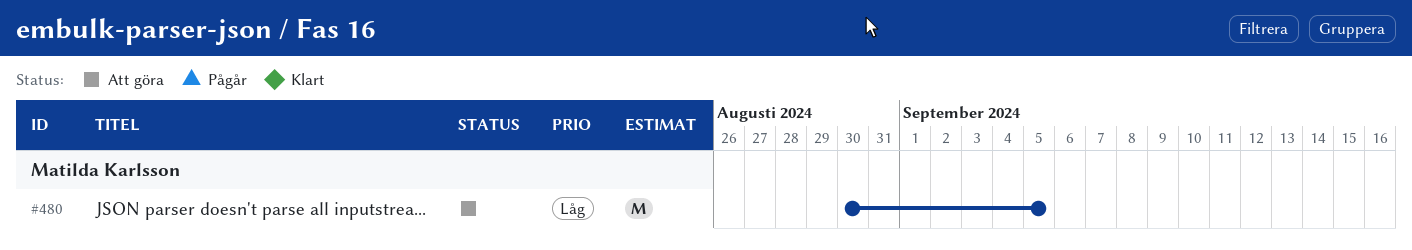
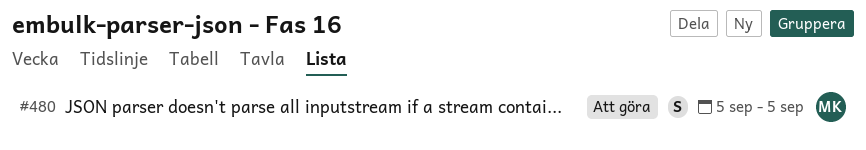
#480, estimate: M -> S
#480, start: Aug 30 -> Sep 5

